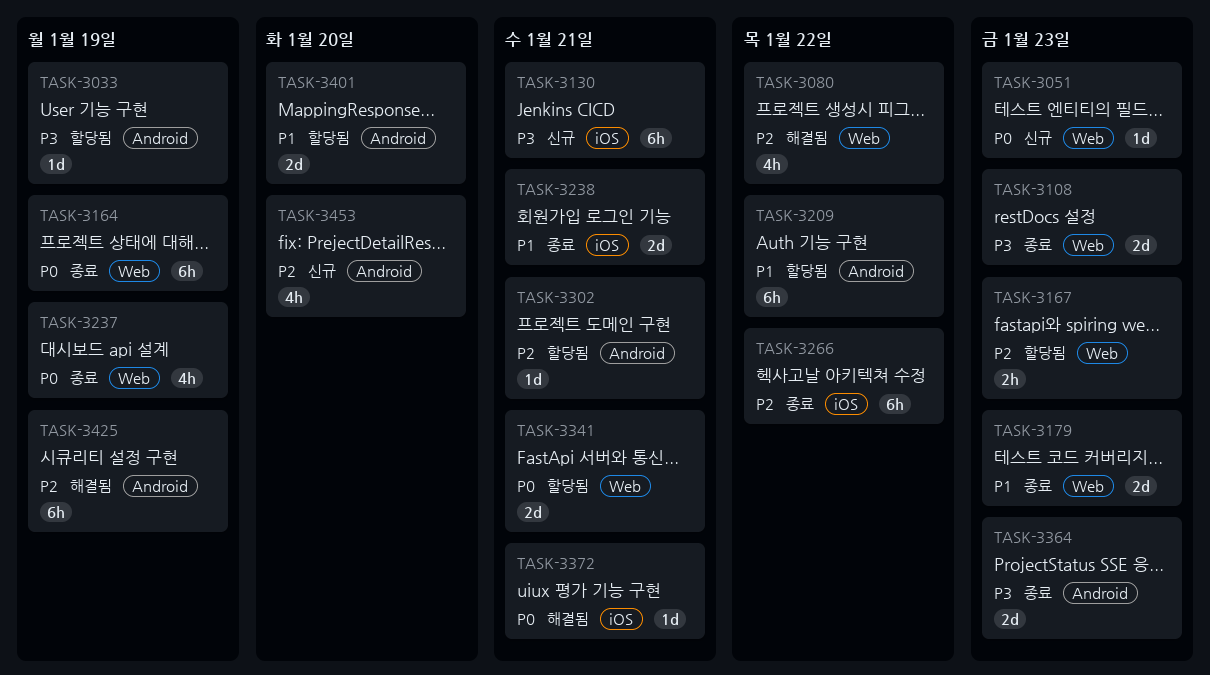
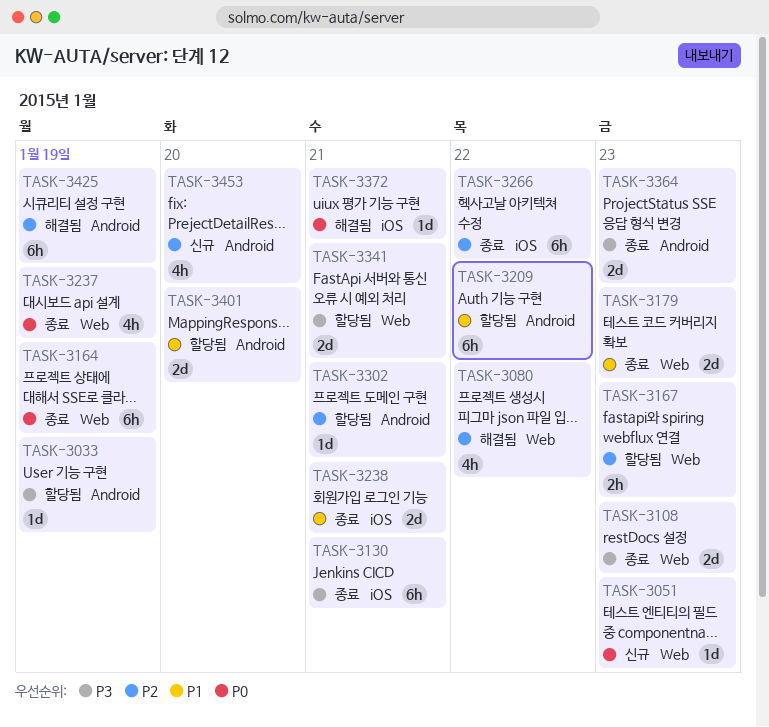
TASK-3130, status: 신규 -> 종료
TASK-3341, priority: P0 -> P3

